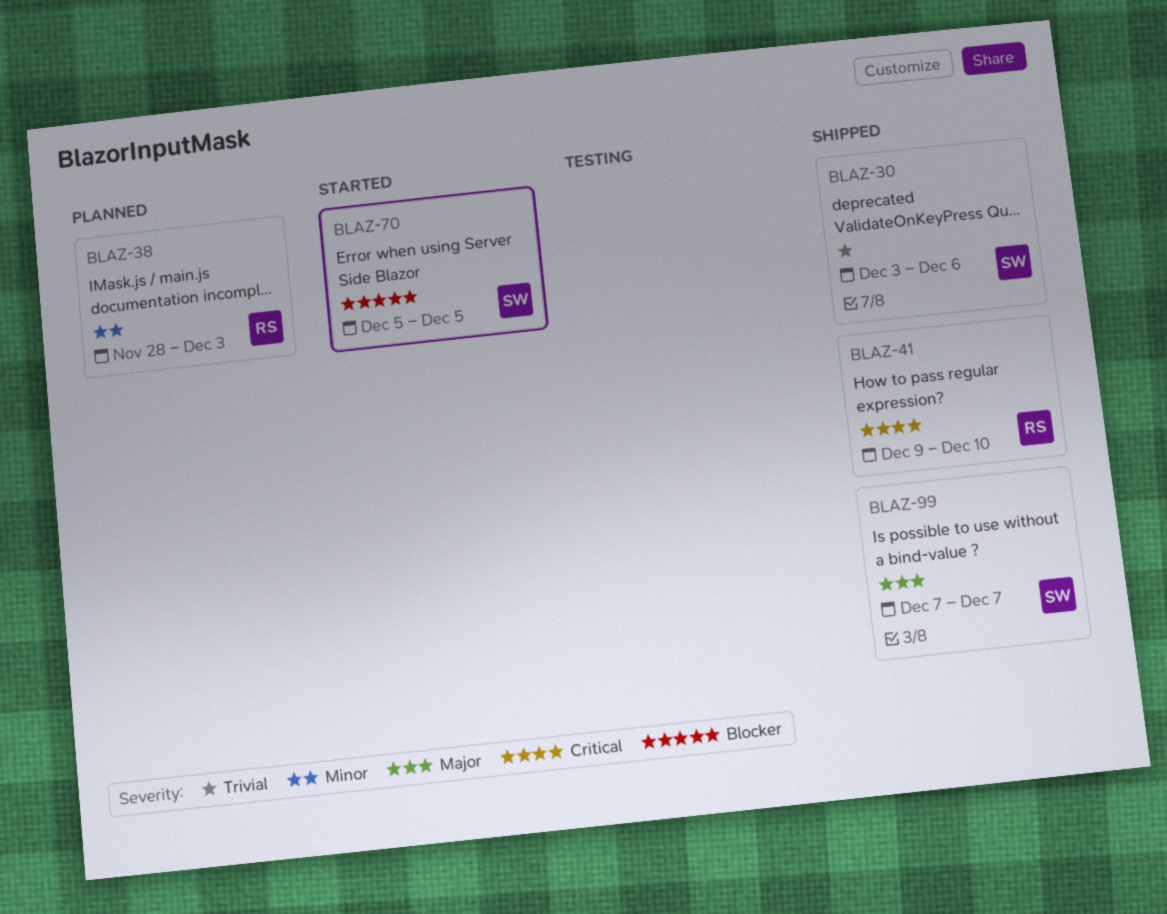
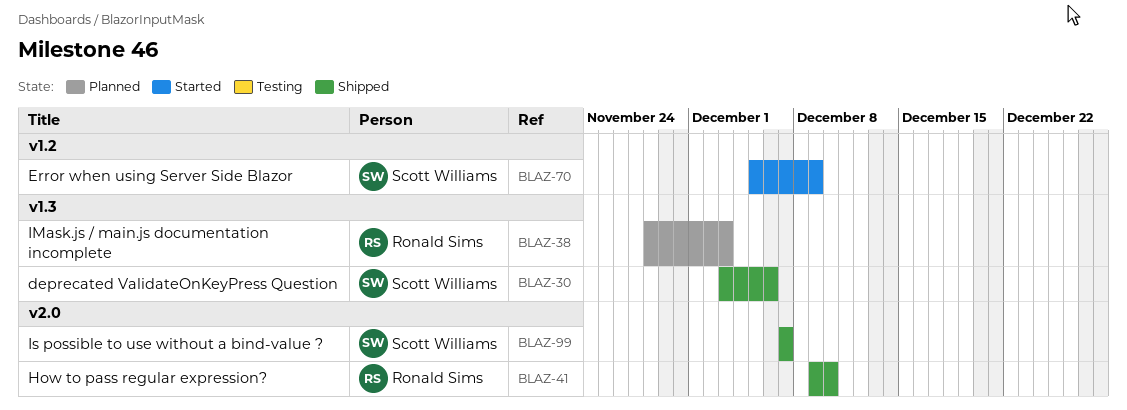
BLAZ-70, due: Dec 5 -> Dec 9

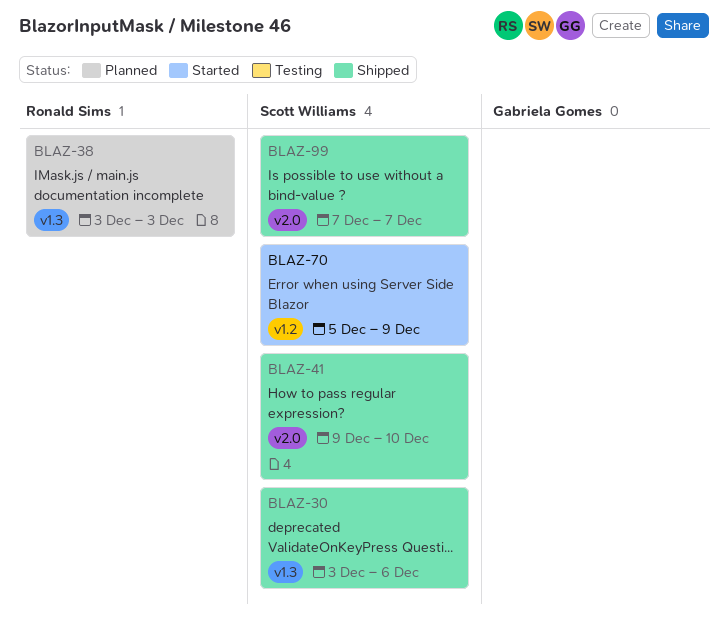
BLAZ-38, start: Nov 28 -> Dec 3
BLAZ-41, owner: Ronald Sims -> Scott Williams

